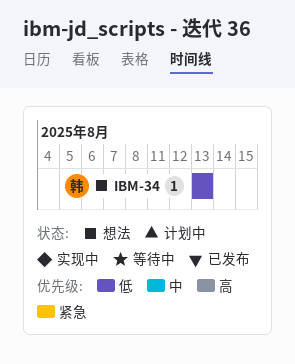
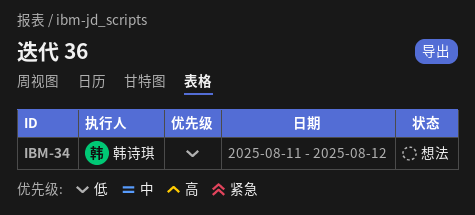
IBM-34, start: Aug 13 -> Aug 11
IBM-34, due: Aug 13 -> Aug 12

